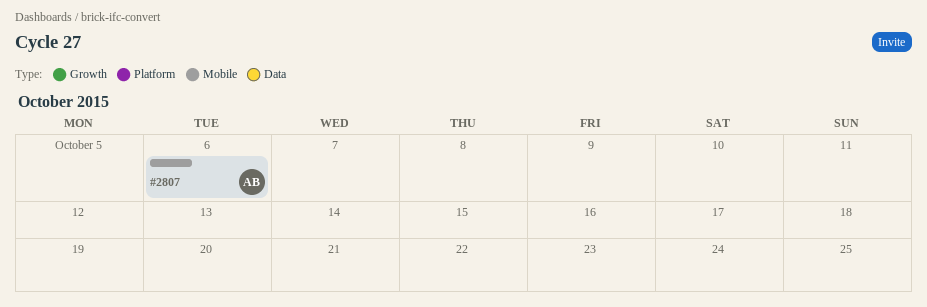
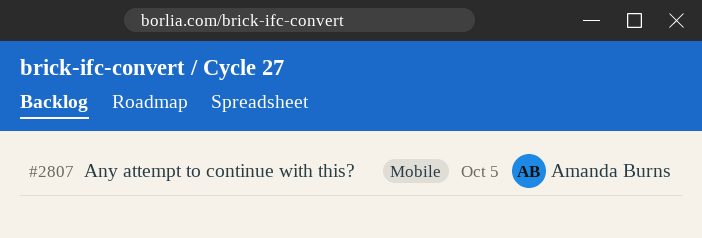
#2807, due: Oct 6 -> Oct 5

